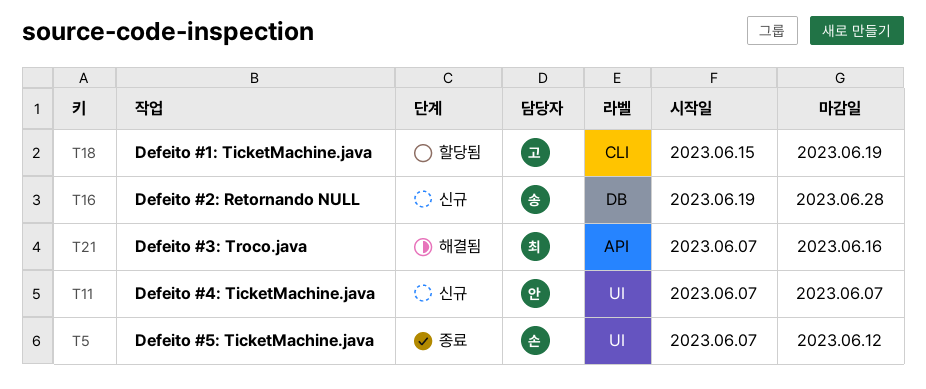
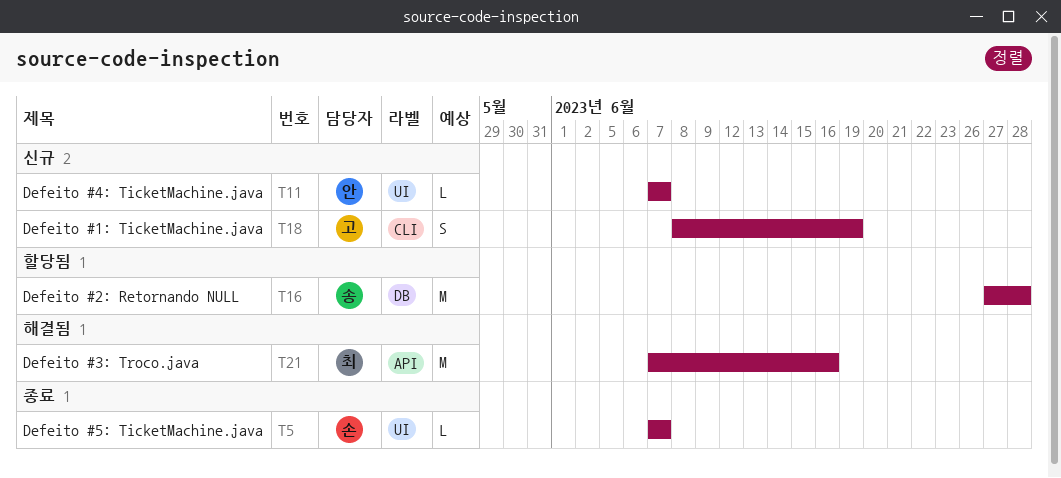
T5, due: Jun 12 -> Jun 7
T16, status: 신규 -> 할당됨
T16, start: Jun 19 -> Jun 27
T18, status: 할당됨 -> 신규
T18, start: Jun 15 -> Jun 8

